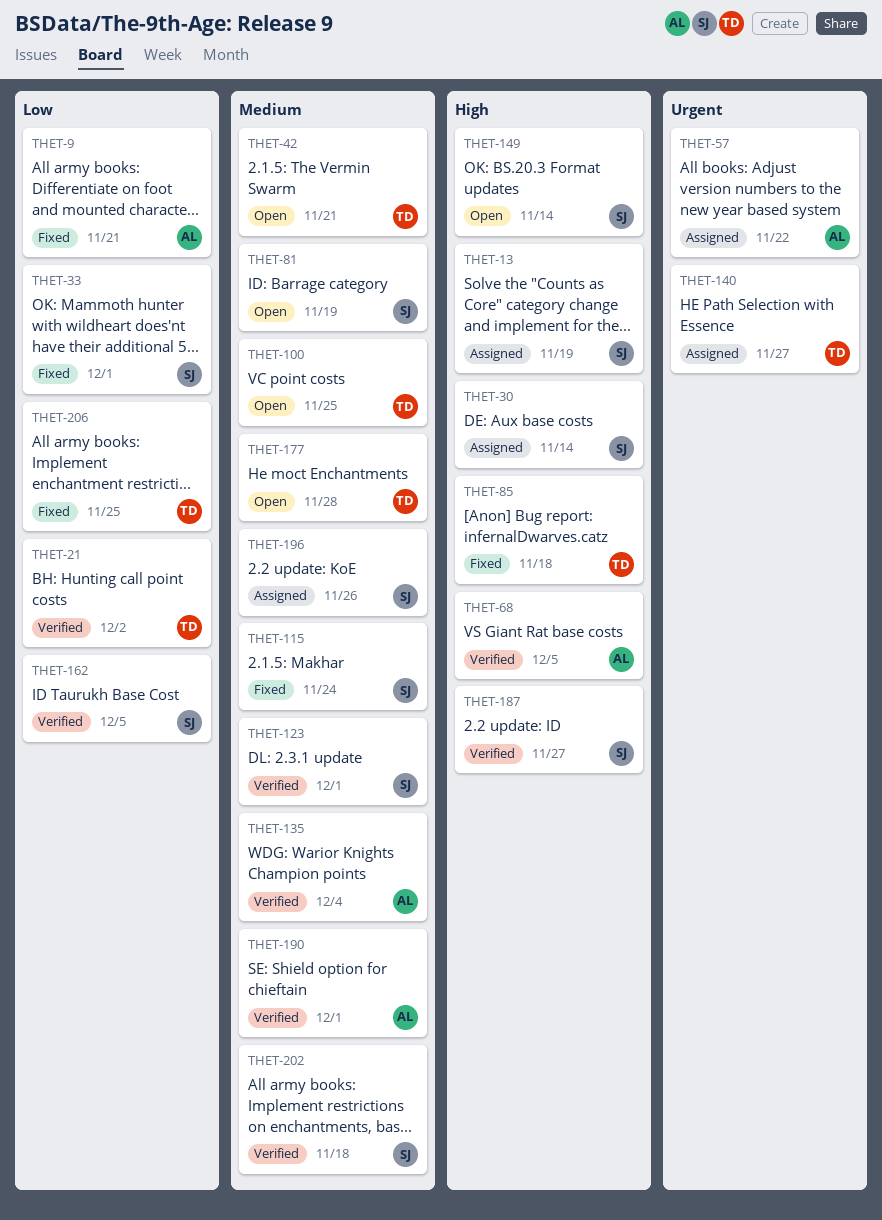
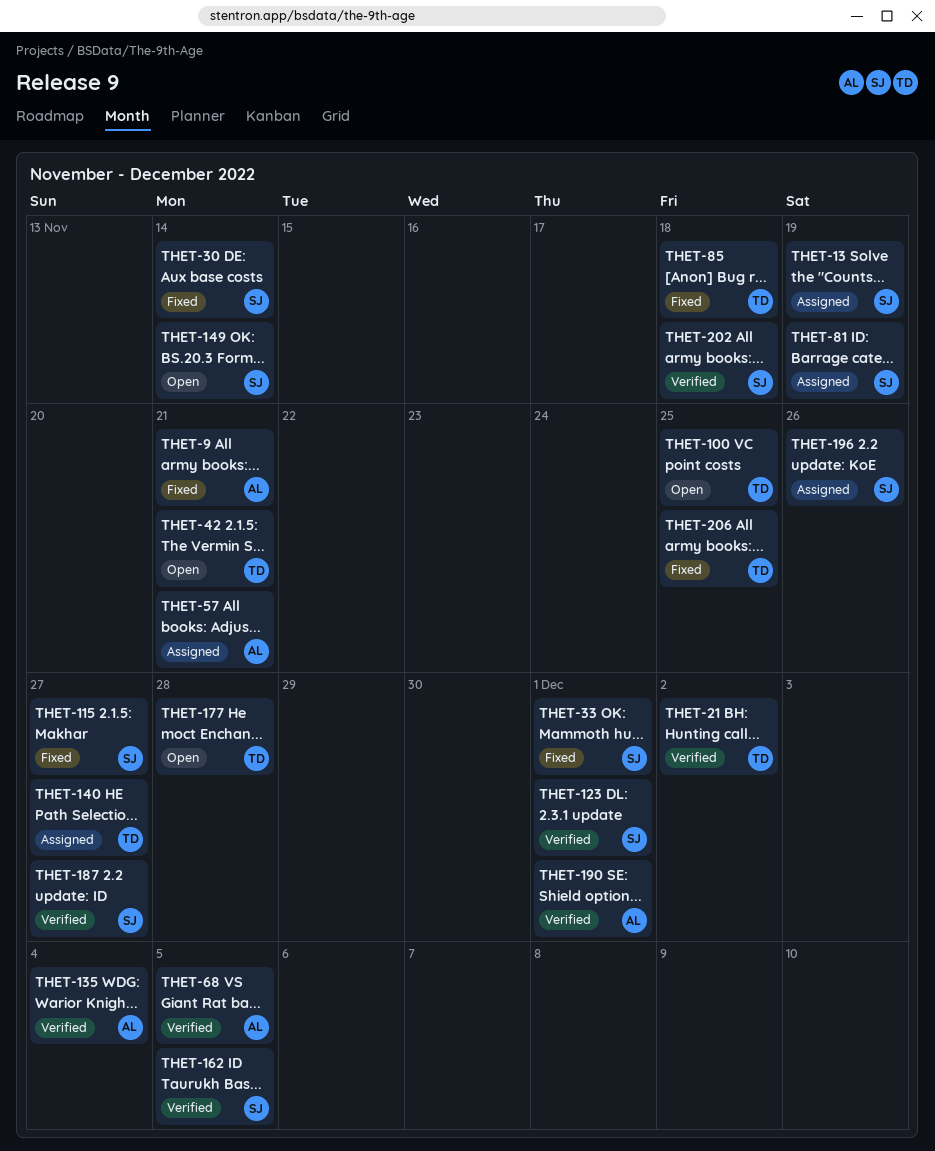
THET-30, status: Assigned -> Fixed
THET-57, due: Nov 22 -> Nov 21
THET-81, status: Open -> Assigned
THET-115, due: Nov 24 -> Nov 27

